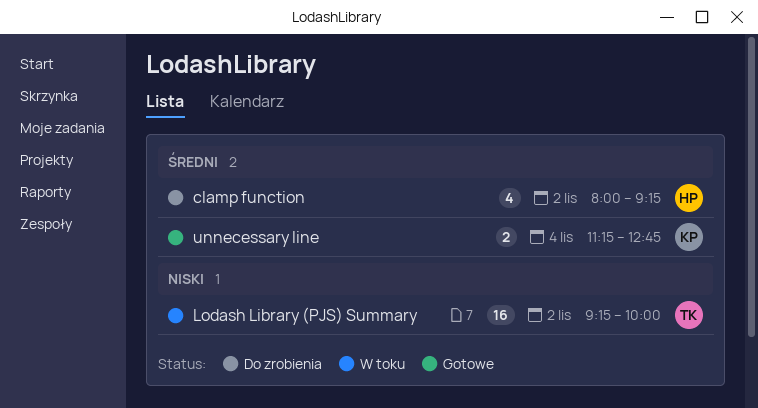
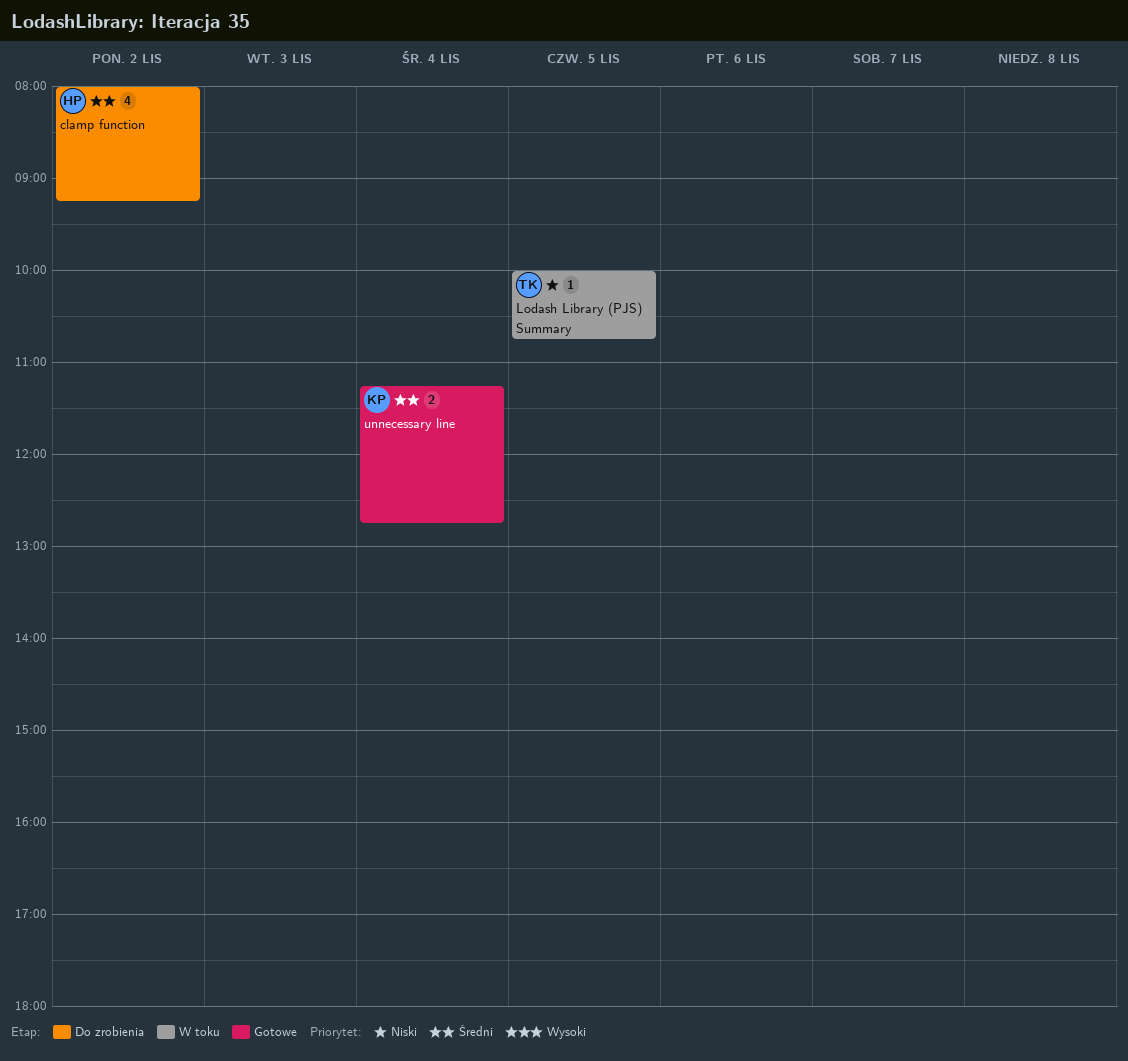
Lodash Library (PJS) Summary, estimate: 16 -> 1
Lodash Library (PJS) Summary, day: Nov 2 -> Nov 5
Lodash Library (PJS) Summary, begins: 09:15 -> 10:00
Lodash Library (PJS) Summary, ends: 10:00 -> 10:45

